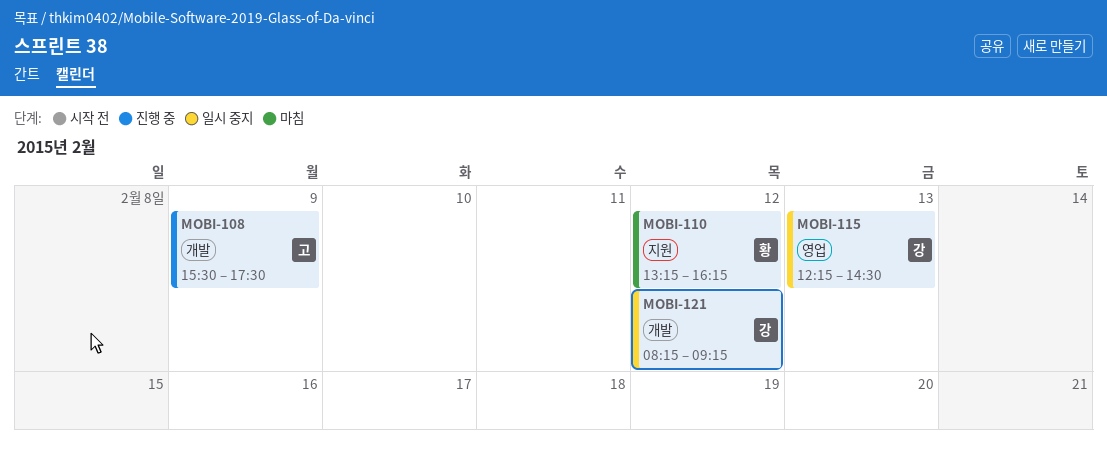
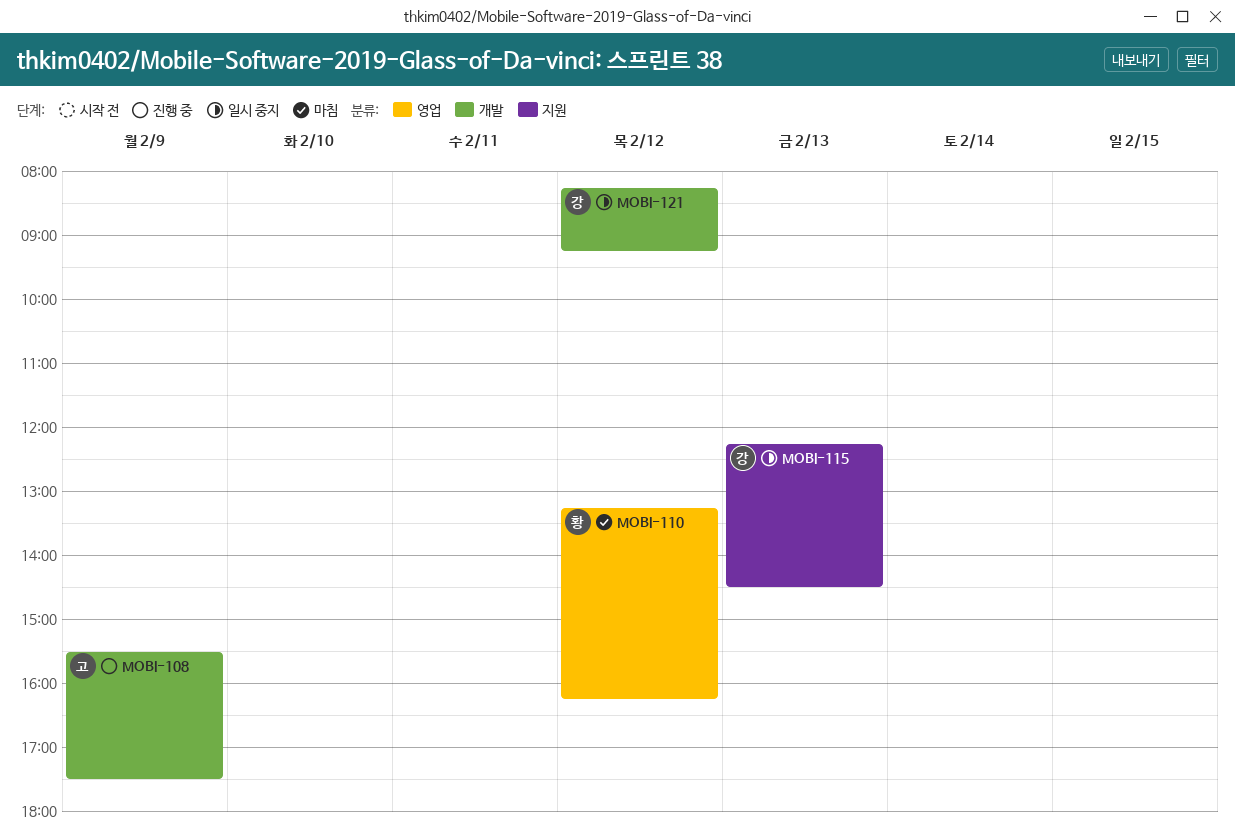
MOBI-110, label: 지원 -> 영업
MOBI-115, label: 영업 -> 지원

